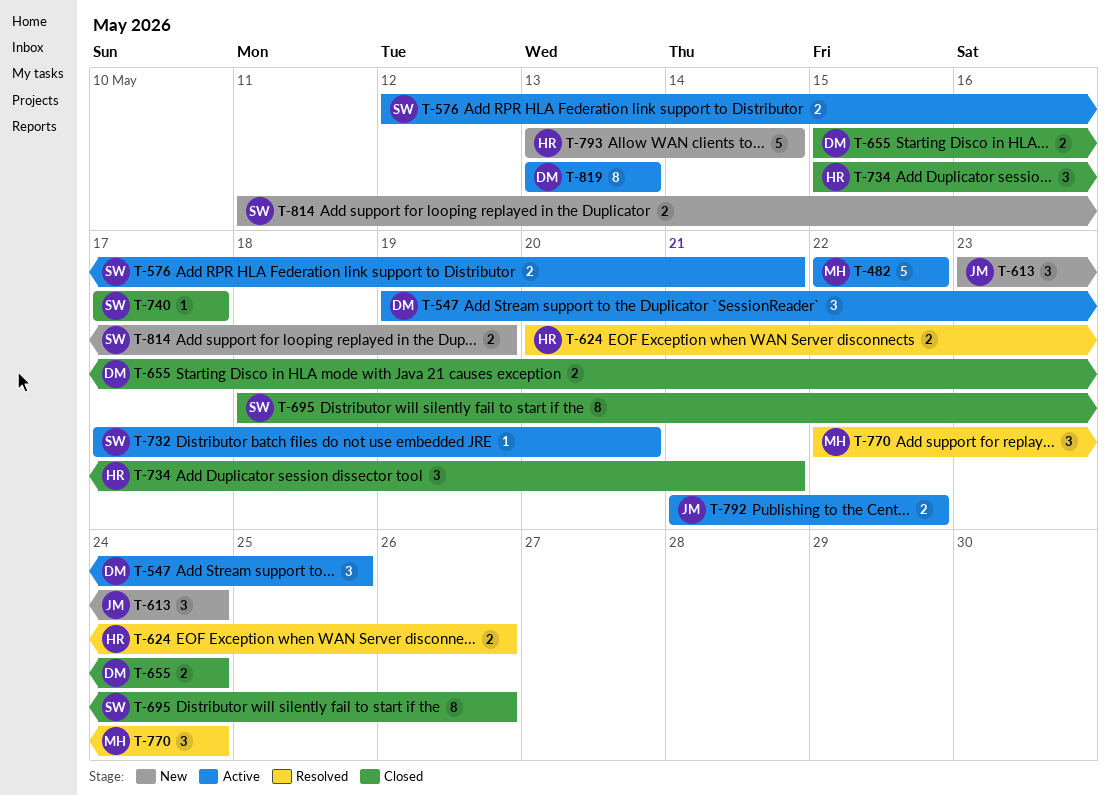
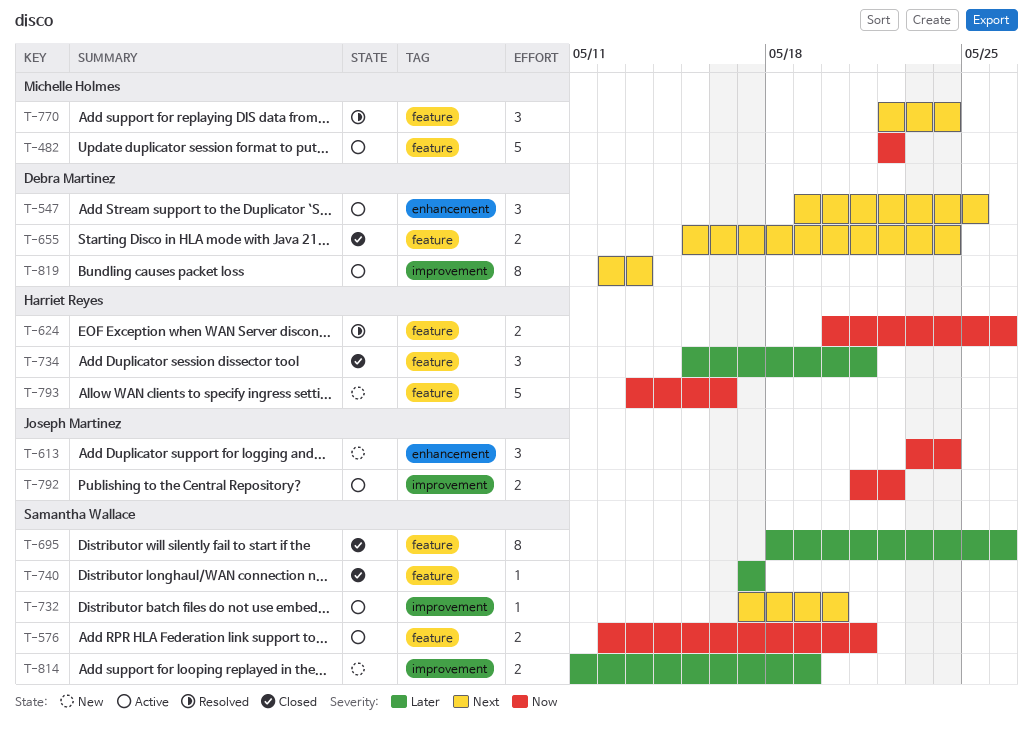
T-793, due: May 14 -> May 16
T-819, start: May 13 -> May 12

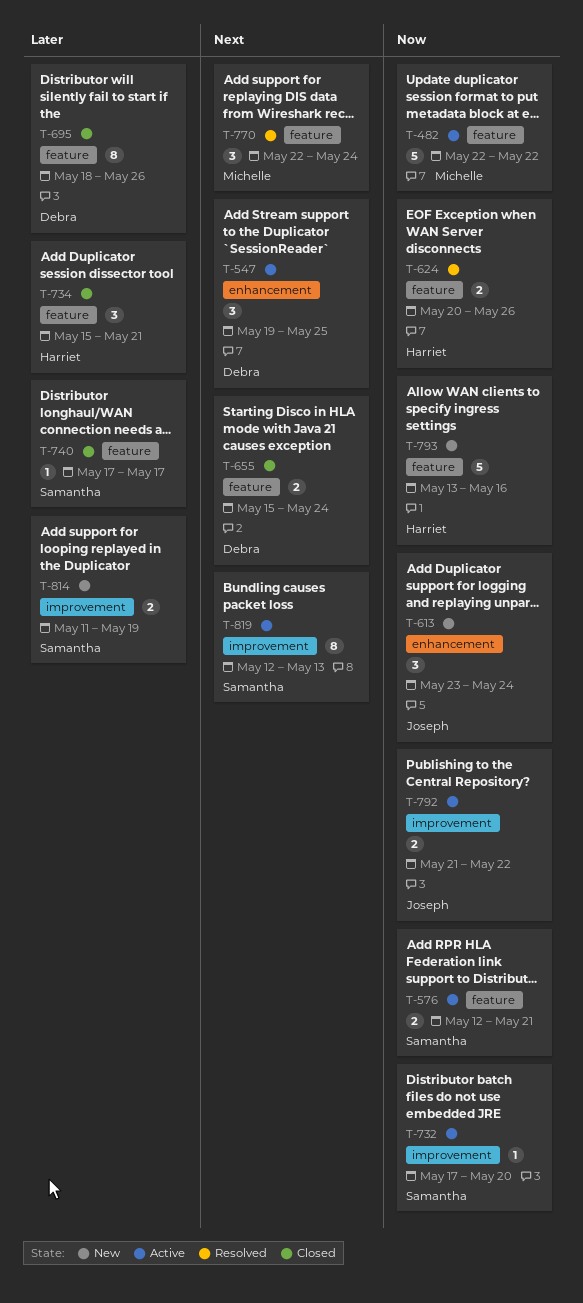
T-695, owner: Samantha Wallace -> Debra Martinez
T-732, priority: Next -> Now
T-819, owner: Debra Martinez -> Samantha Wallace

